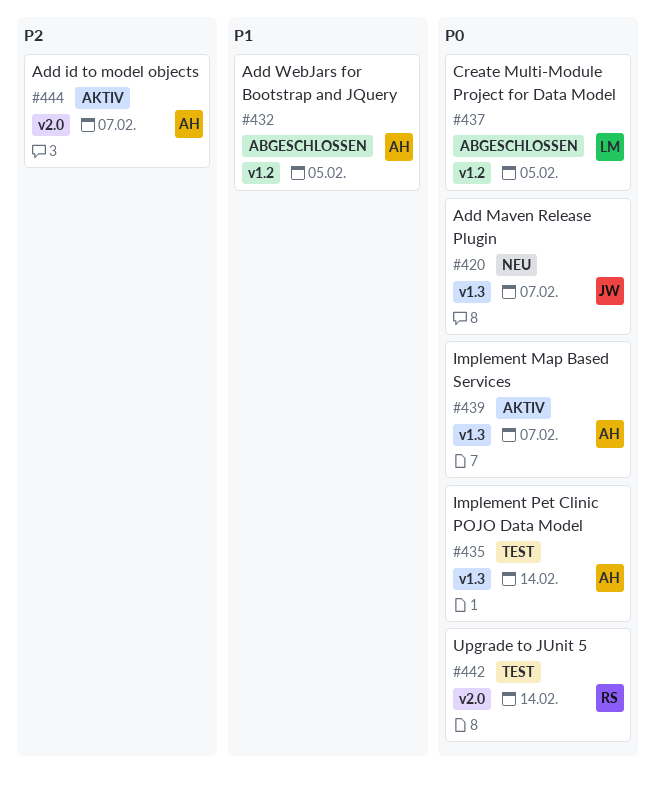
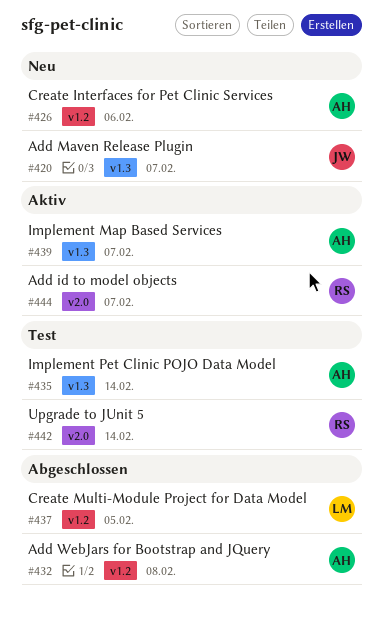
#426: none -> present
#432, due: Feb 5 -> Feb 8
#444, owner: AH -> RS

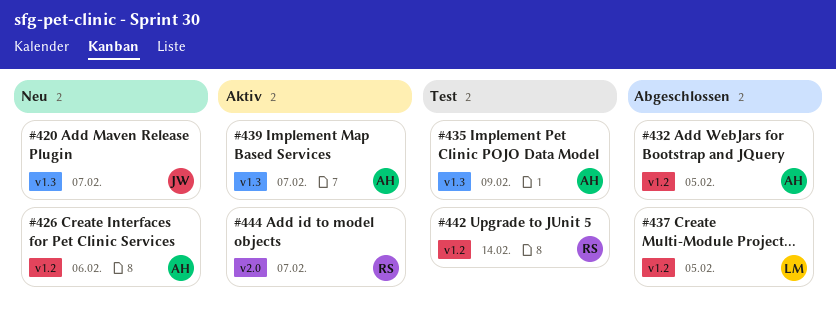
#432, due: Feb 8 -> Feb 5
#435, due: Feb 14 -> Feb 9
#442, label: v2.0 -> v1.2

